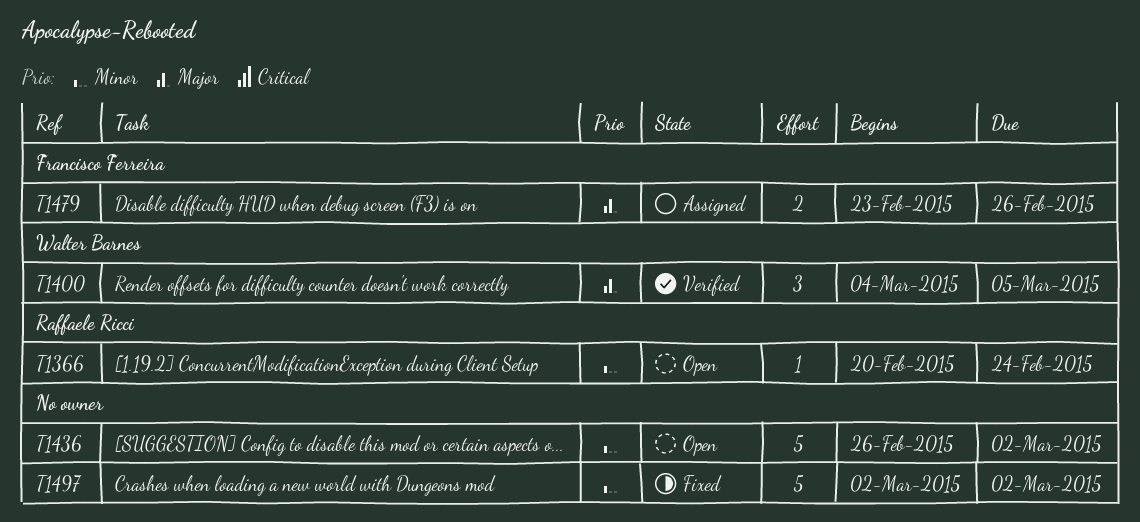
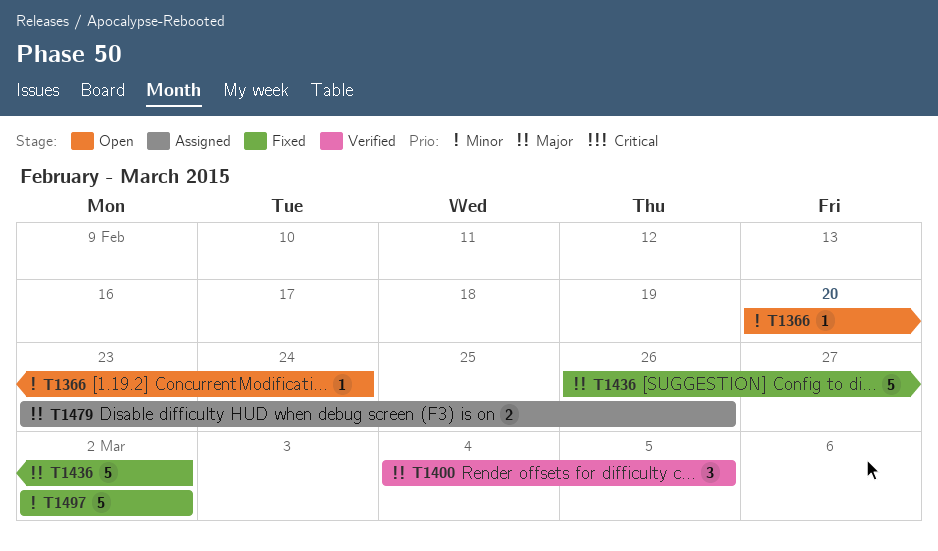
T1436, status: Open -> Fixed
T1436, priority: Minor -> Major

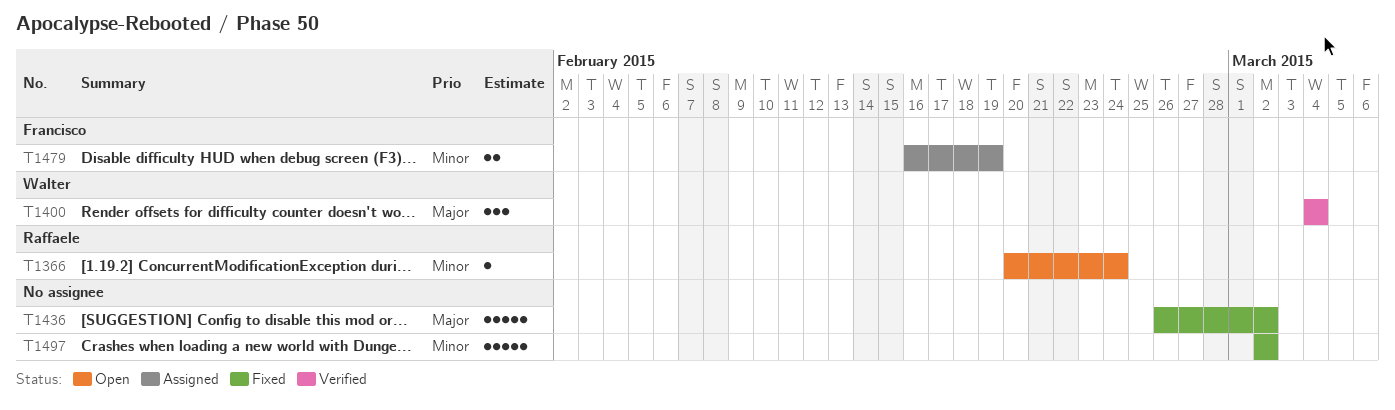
T1400, due: Mar 5 -> Mar 4
T1479, priority: Major -> Minor
T1479, start: Feb 23 -> Feb 16
T1479, due: Feb 26 -> Feb 19

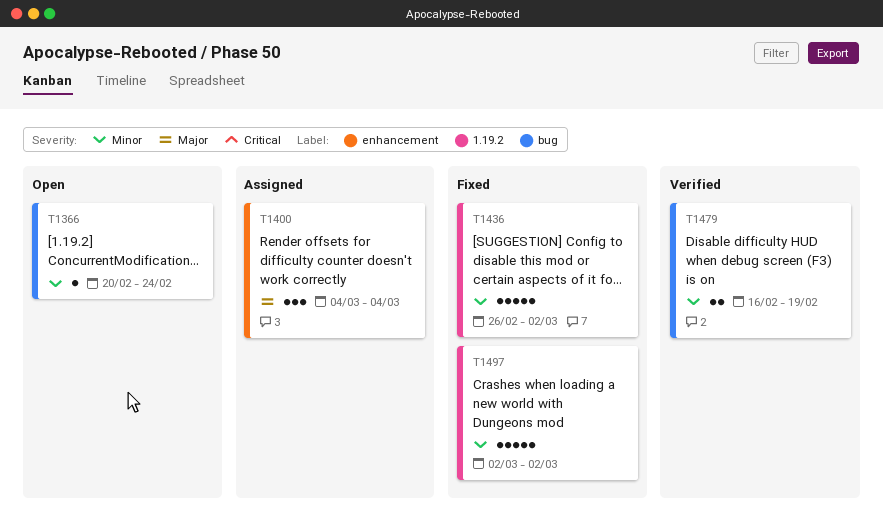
T1400, status: Verified -> Assigned
T1436, priority: Major -> Minor
T1479, status: Assigned -> Verified

